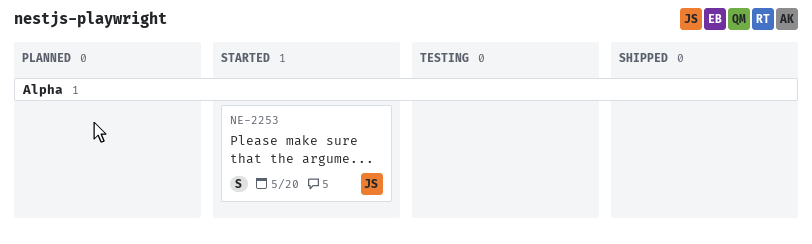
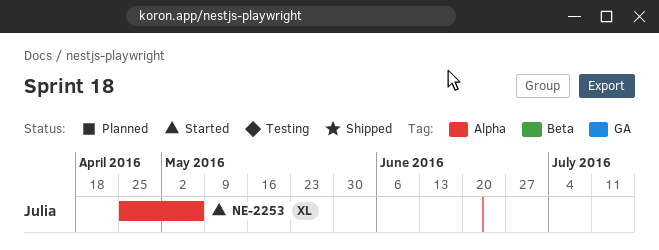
NE-2253, estimate: S -> XL
NE-2253, due: May 20 -> May 6

